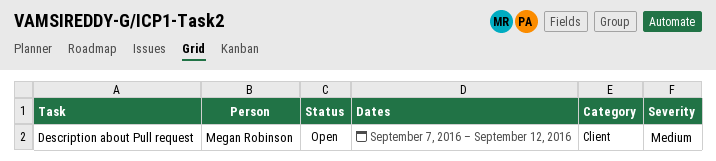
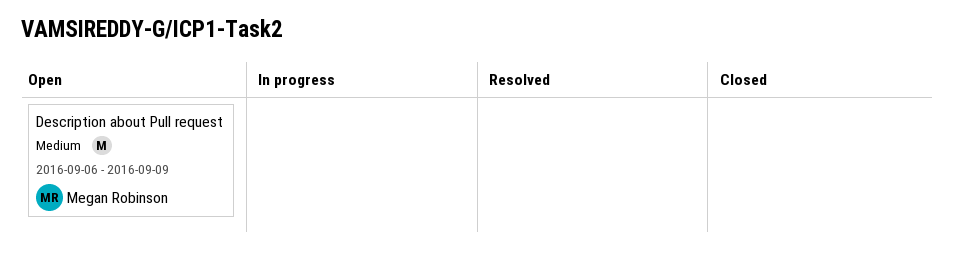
Description about Pull request, start: Sep 7 -> Sep 6
Description about Pull request, due: Sep 12 -> Sep 9

